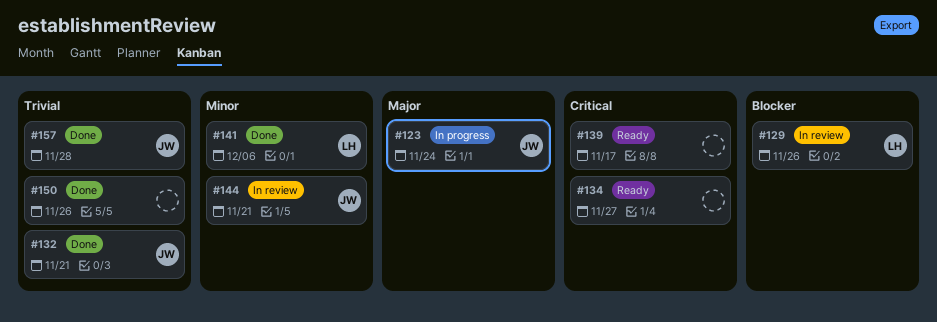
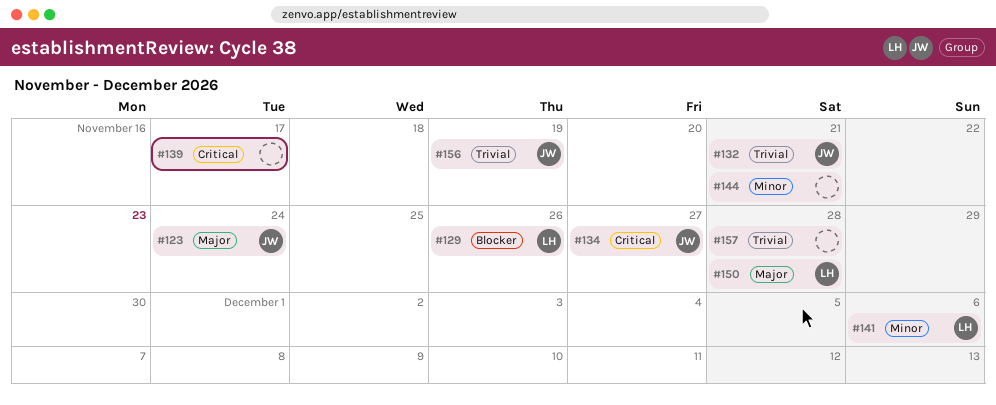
#134, owner: none -> JW
#144, owner: JW -> none
#150, owner: none -> LH
#150, priority: Trivial -> Major
#150, due: Nov 26 -> Nov 28
#156: none -> present
#157, owner: JW -> none

